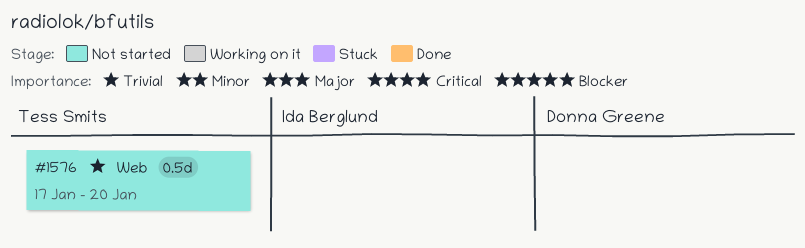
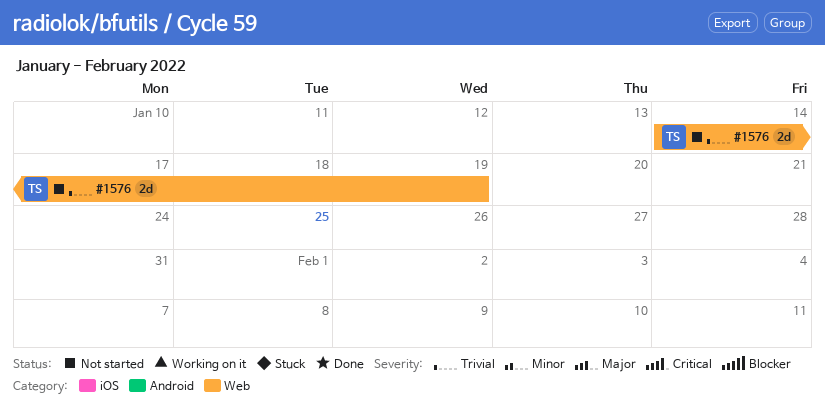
#1576, estimate: 0.5d -> 2d
#1576, start: Jan 17 -> Jan 14
#1576, due: Jan 20 -> Jan 19

